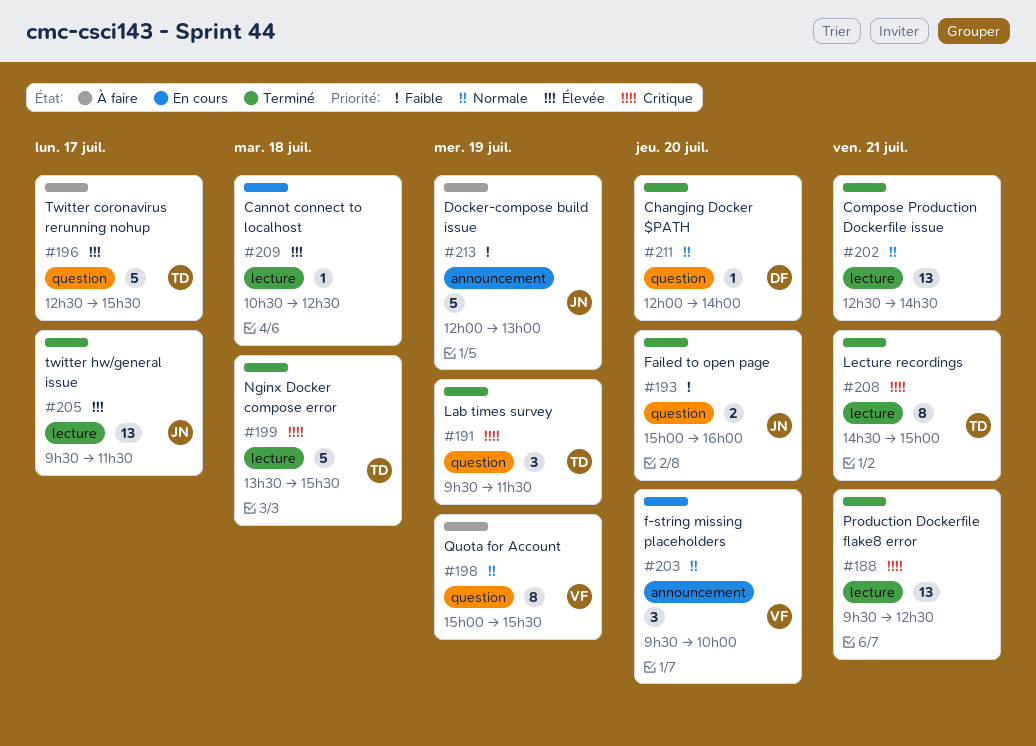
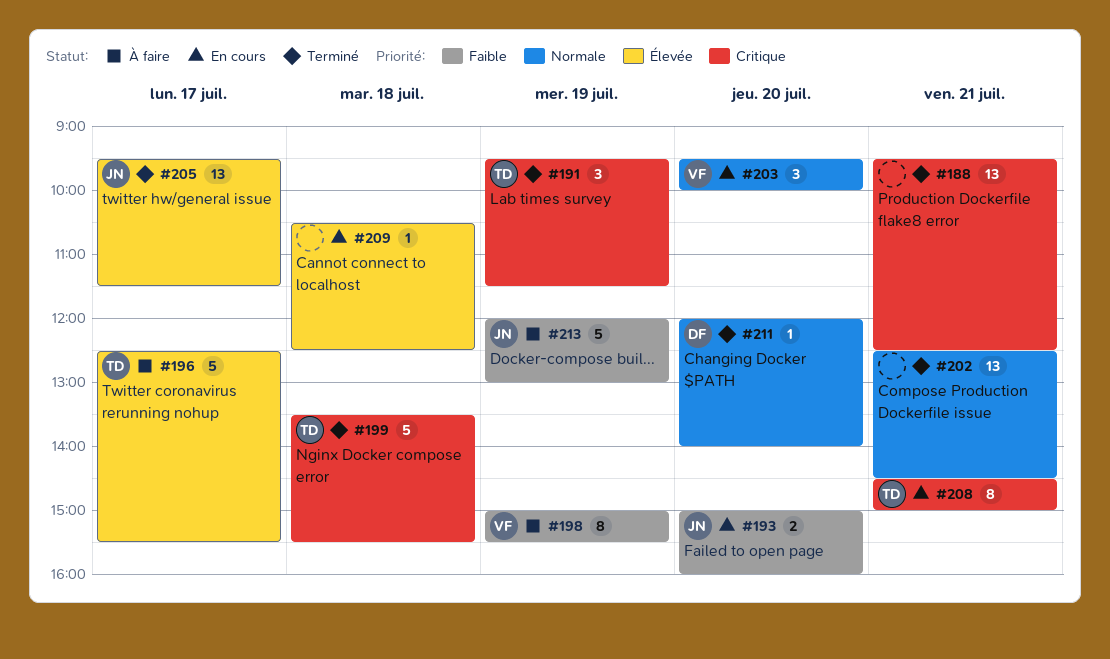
#193, status: Terminé -> En cours
#198, priority: Normale -> Faible
#208, status: Terminé -> En cours

